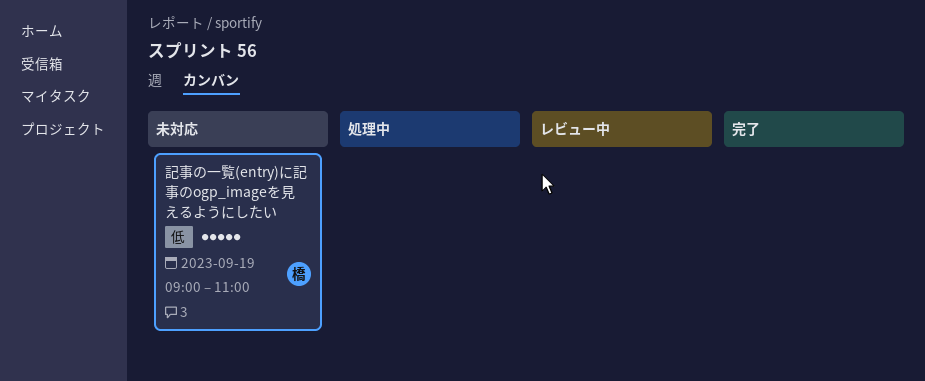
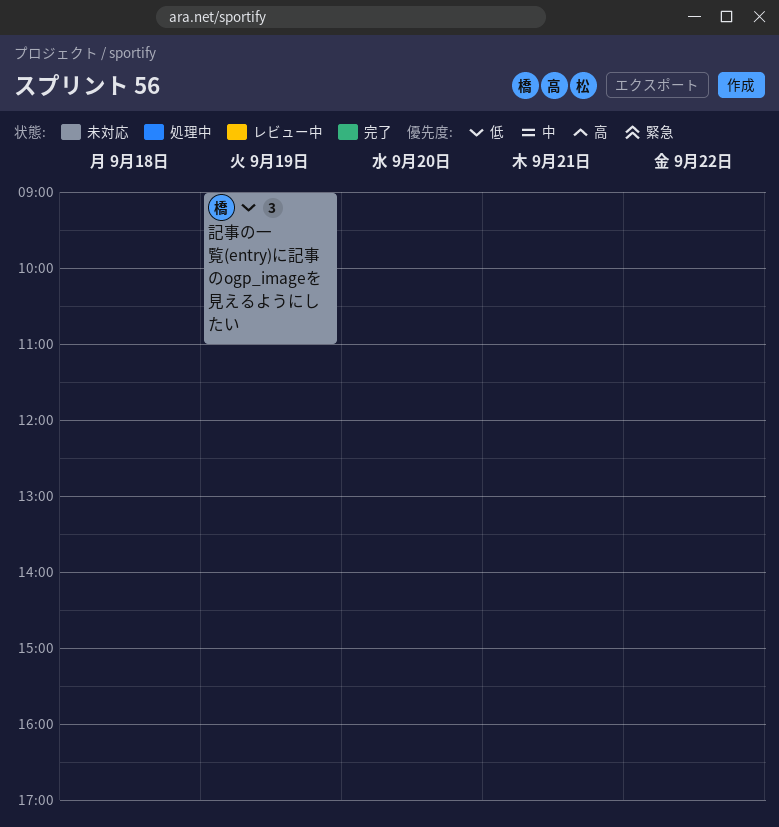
記事の一覧(entry)に記事のogp_imageを見えるようにしたい, estimate: 5 -> 3

